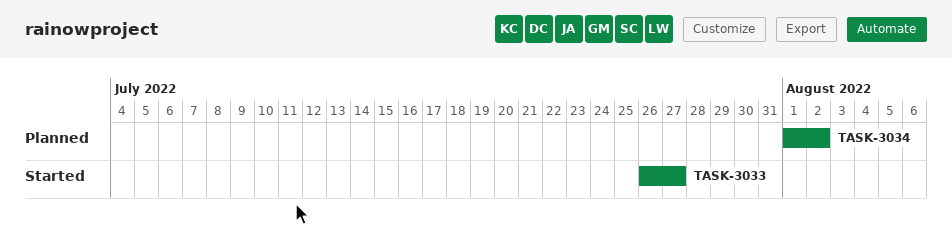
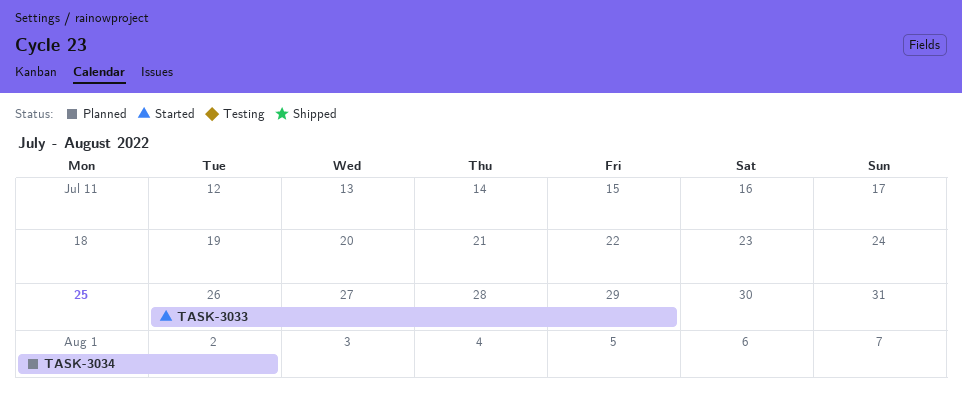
TASK-3033, due: Jul 27 -> Jul 29

